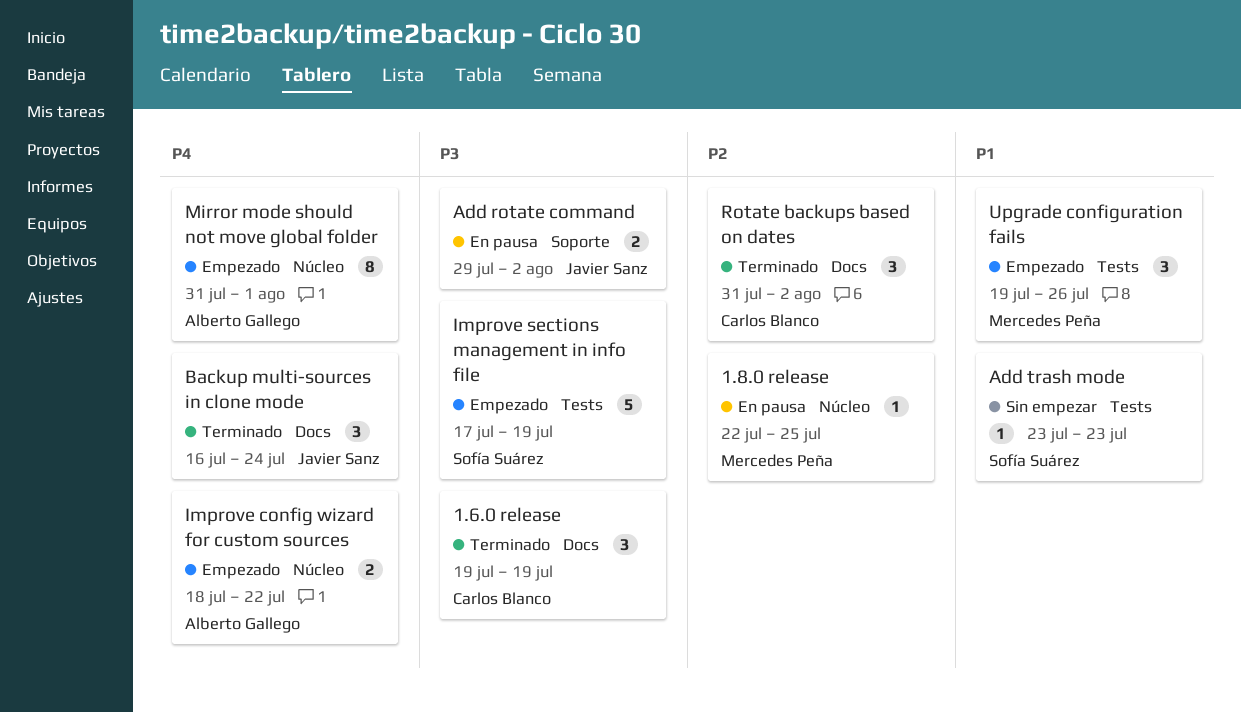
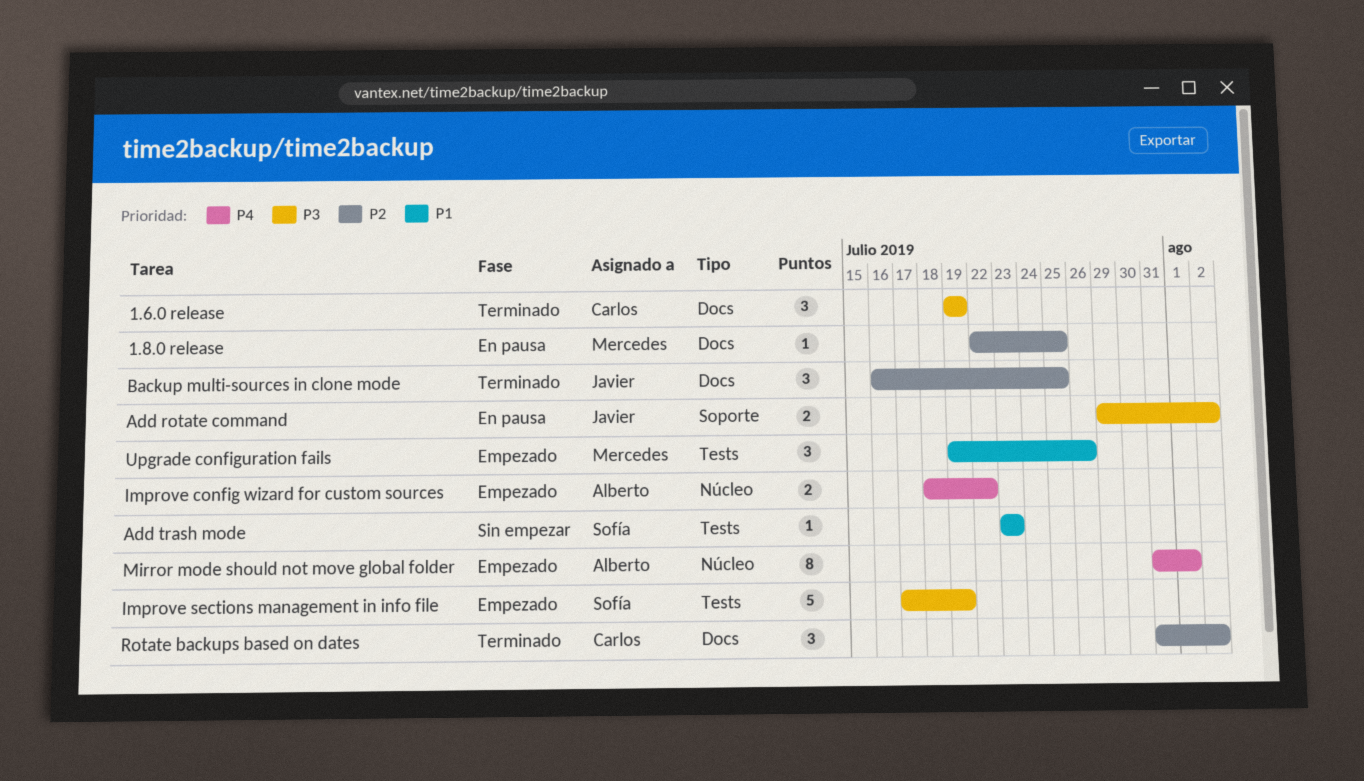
1.8.0 release, label: Núcleo -> Docs
Backup multi-sources in clone mode, priority: P4 -> P2
Backup multi-sources in clone mode, due: Jul 24 -> Jul 25

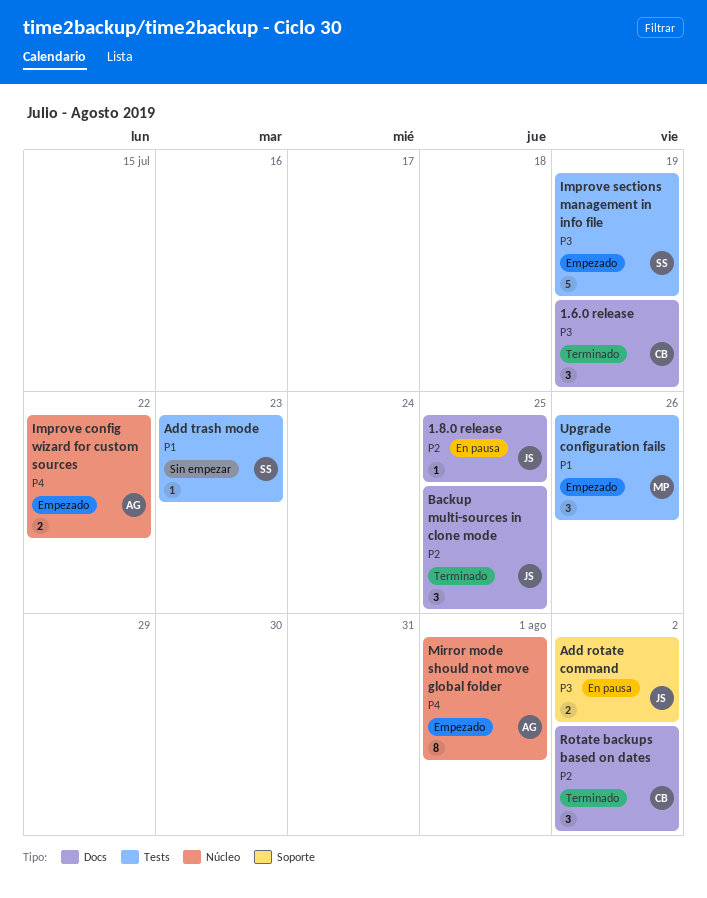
1.8.0 release, owner: Mercedes -> Javier

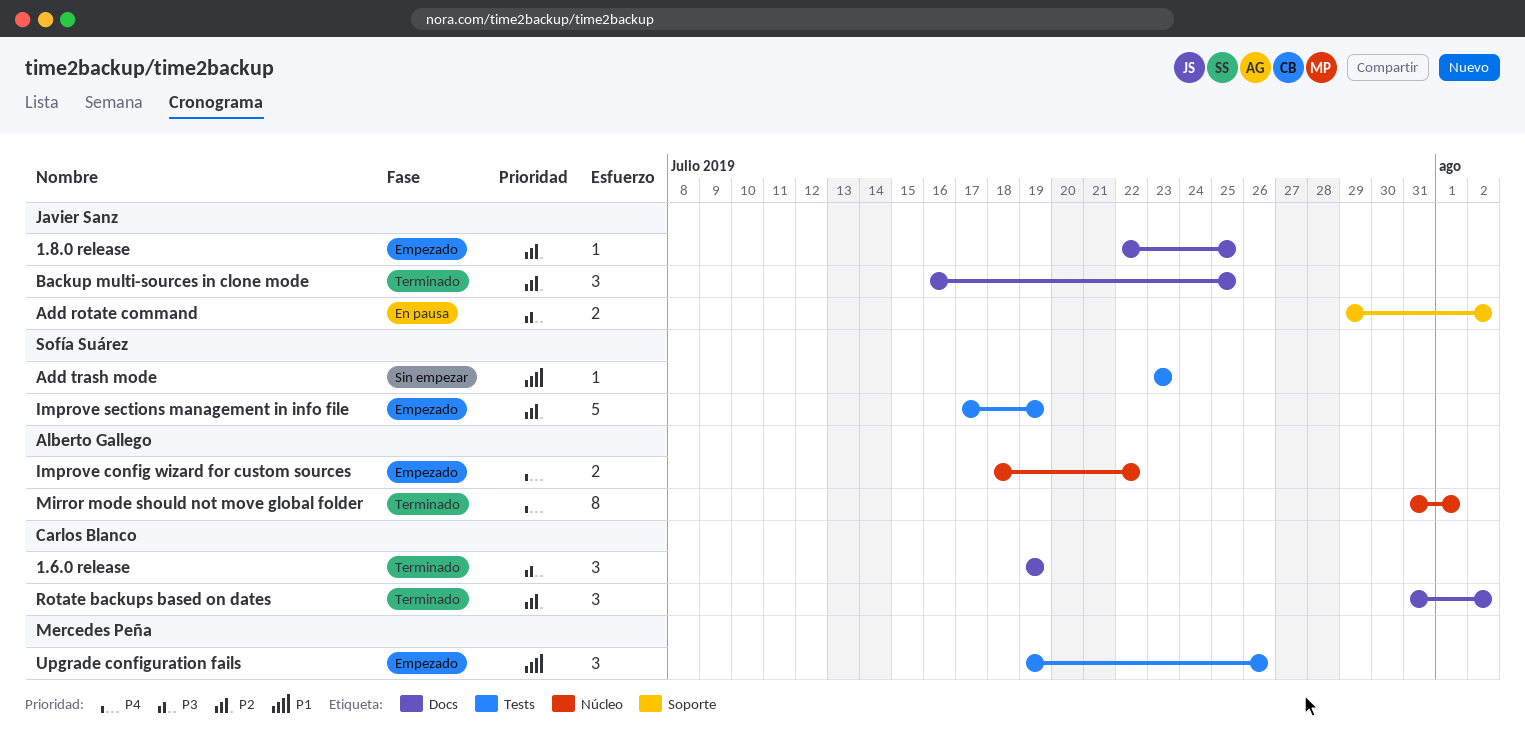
1.8.0 release, status: En pausa -> Empezado
Improve sections management in info file, priority: P3 -> P2
Mirror mode should not move global folder, status: Empezado -> Terminado

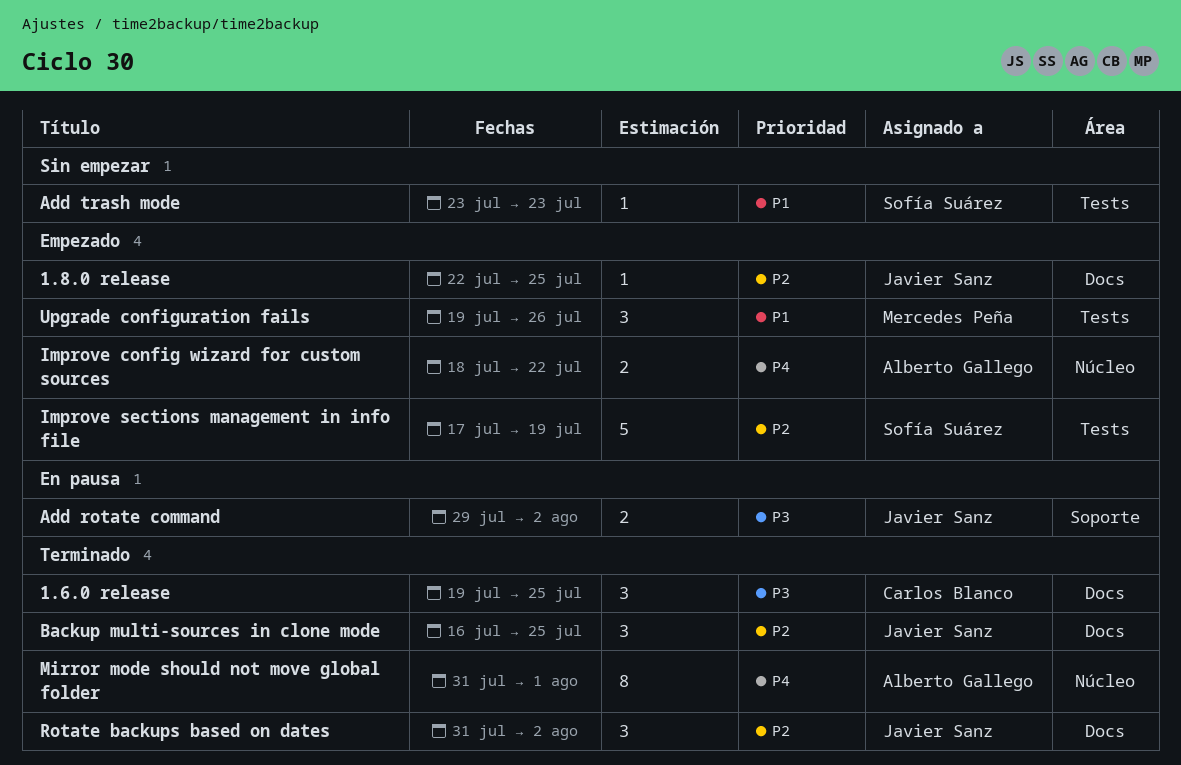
1.6.0 release, due: Jul 19 -> Jul 25
Rotate backups based on dates, owner: Carlos Blanco -> Javier Sanz

